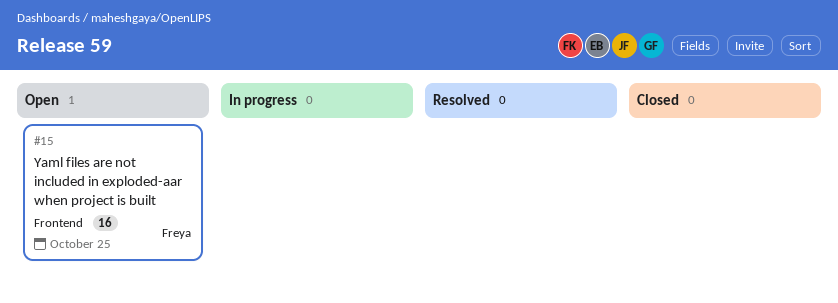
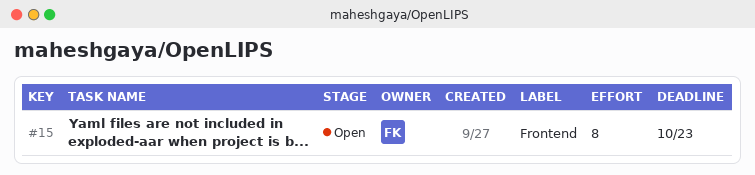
#15, estimate: 16 -> 8
#15, due: Oct 25 -> Oct 23

